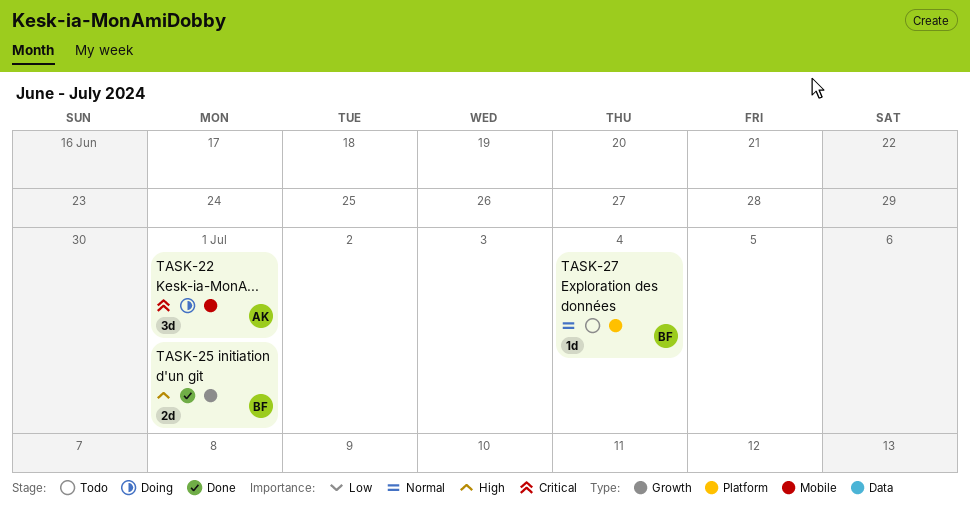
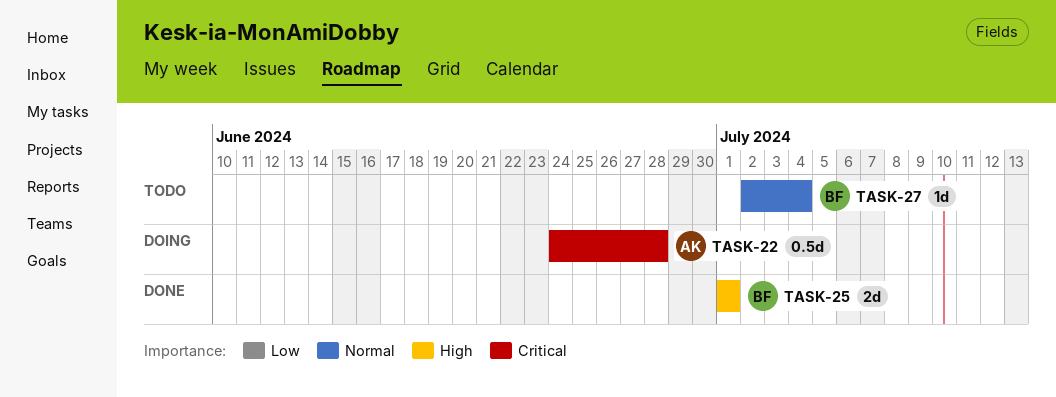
TASK-22, estimate: 3d -> 0.5d
TASK-22, due: Jul 1 -> Jun 28

